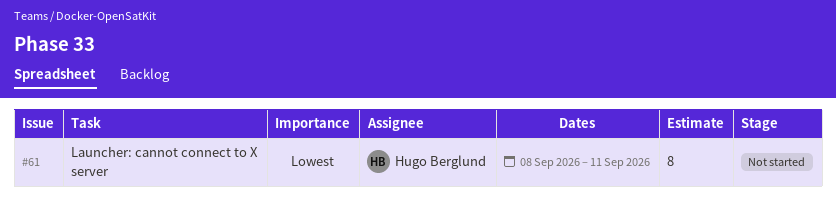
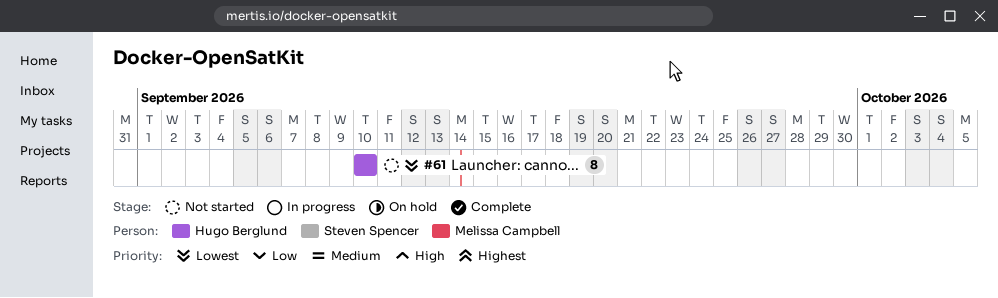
#61, start: Sep 8 -> Sep 10
#61, due: Sep 11 -> Sep 10

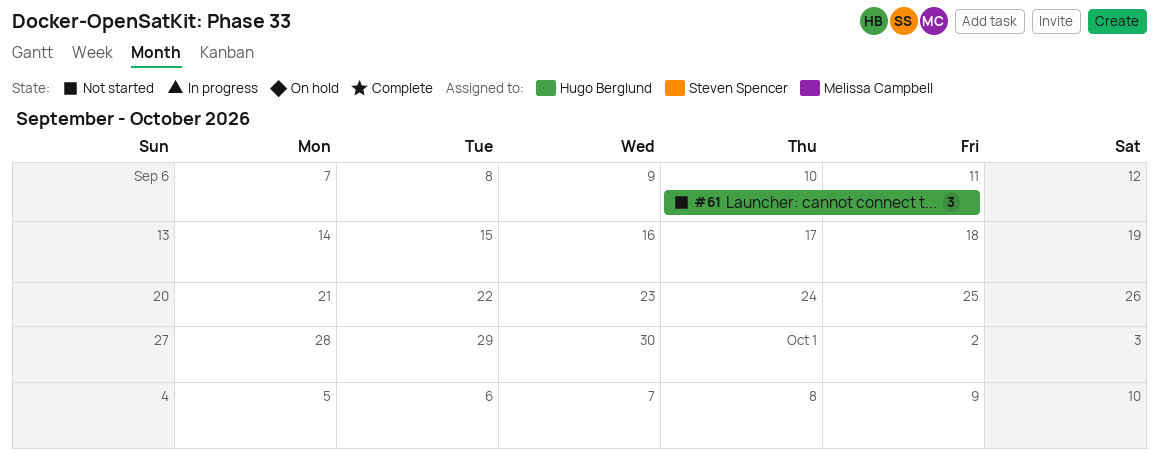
#61, estimate: 8 -> 3
#61, due: Sep 10 -> Sep 11

